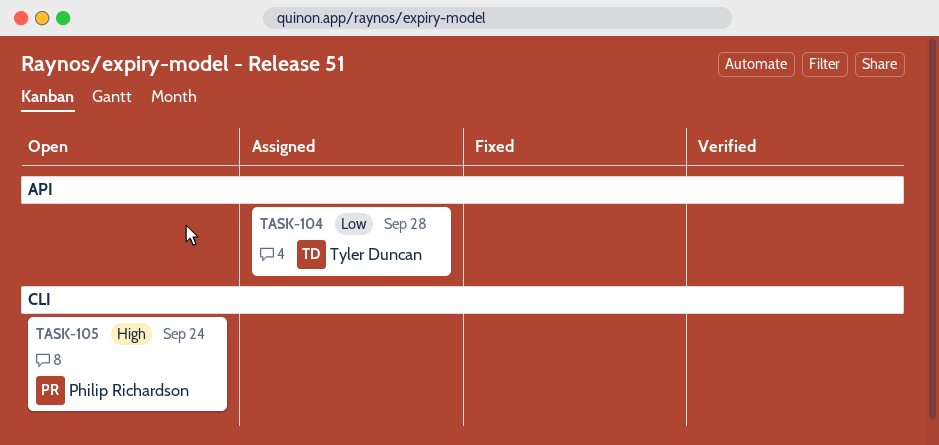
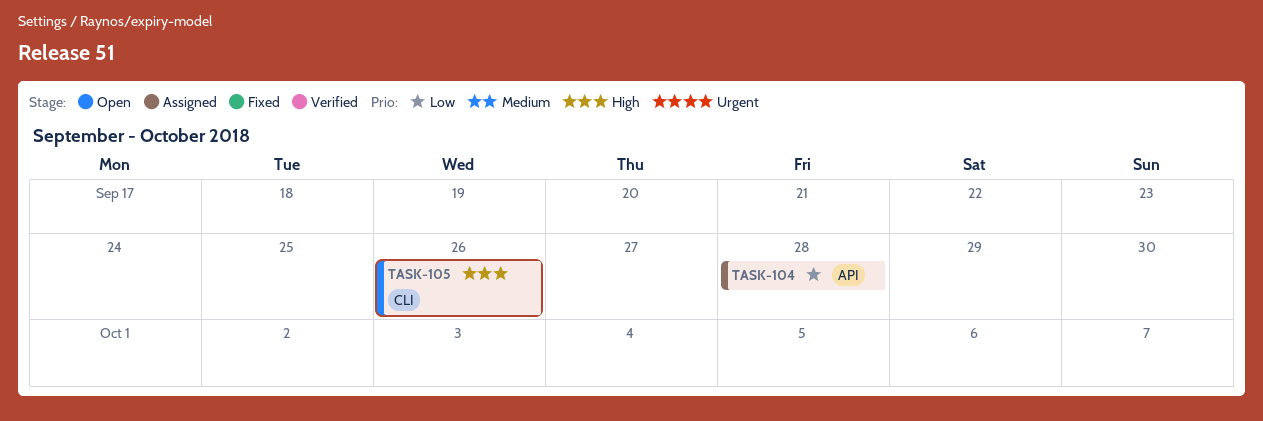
TASK-105, due: Sep 24 -> Sep 26

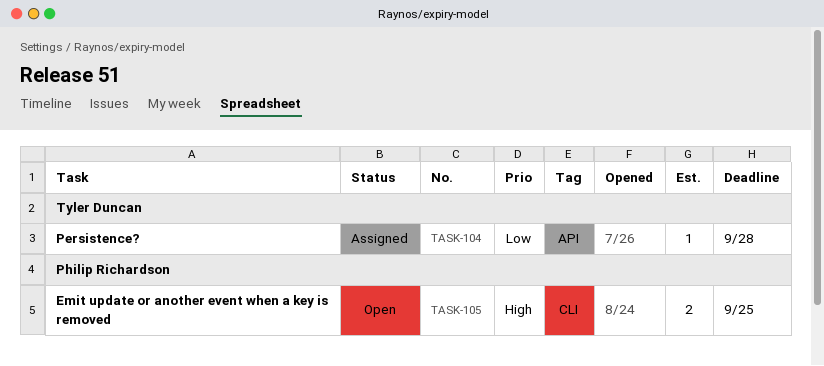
TASK-105, due: Sep 26 -> Sep 25

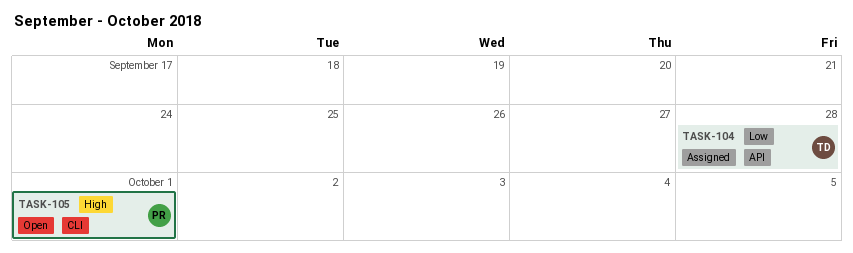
TASK-105, due: Sep 25 -> Oct 1

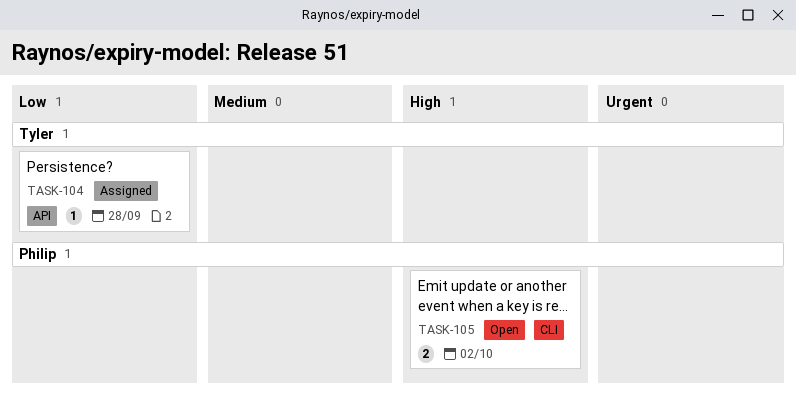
TASK-105, due: Oct 1 -> Oct 2

